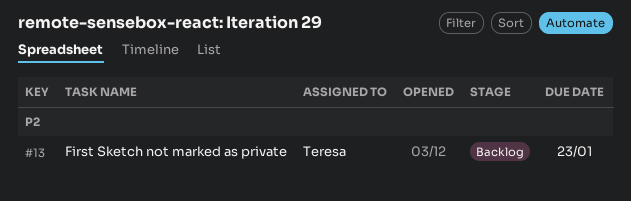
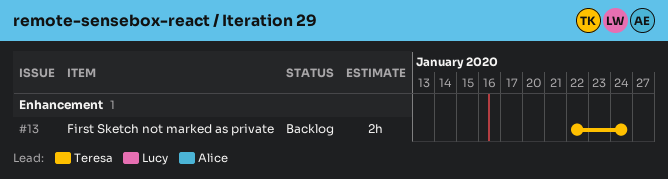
#13, due: Jan 23 -> Jan 24

